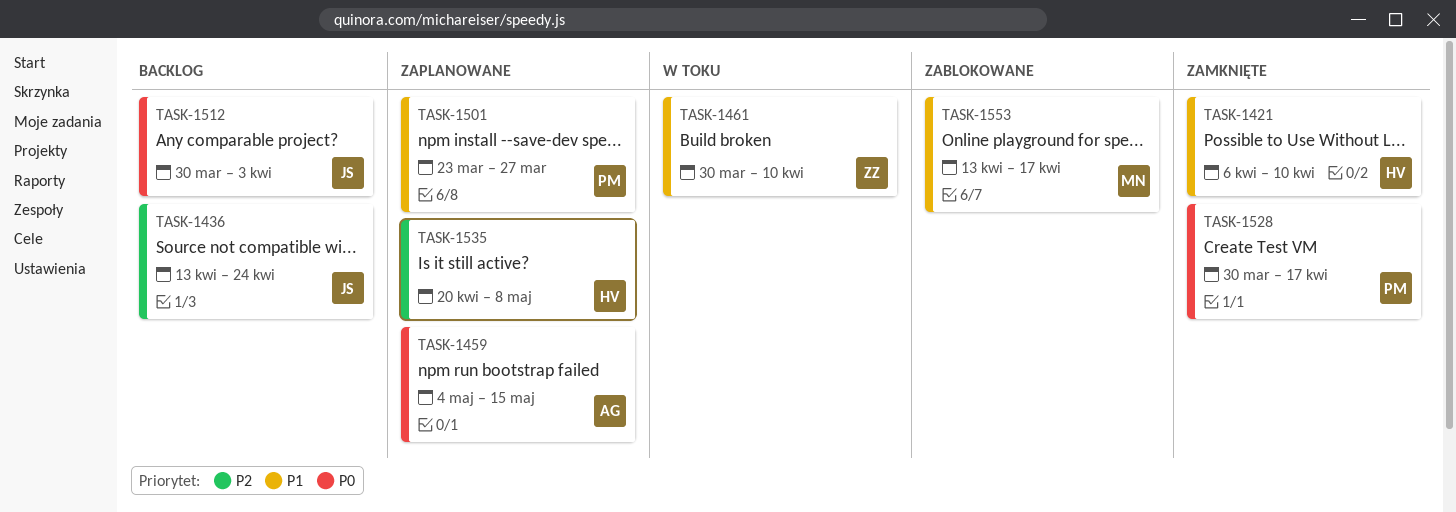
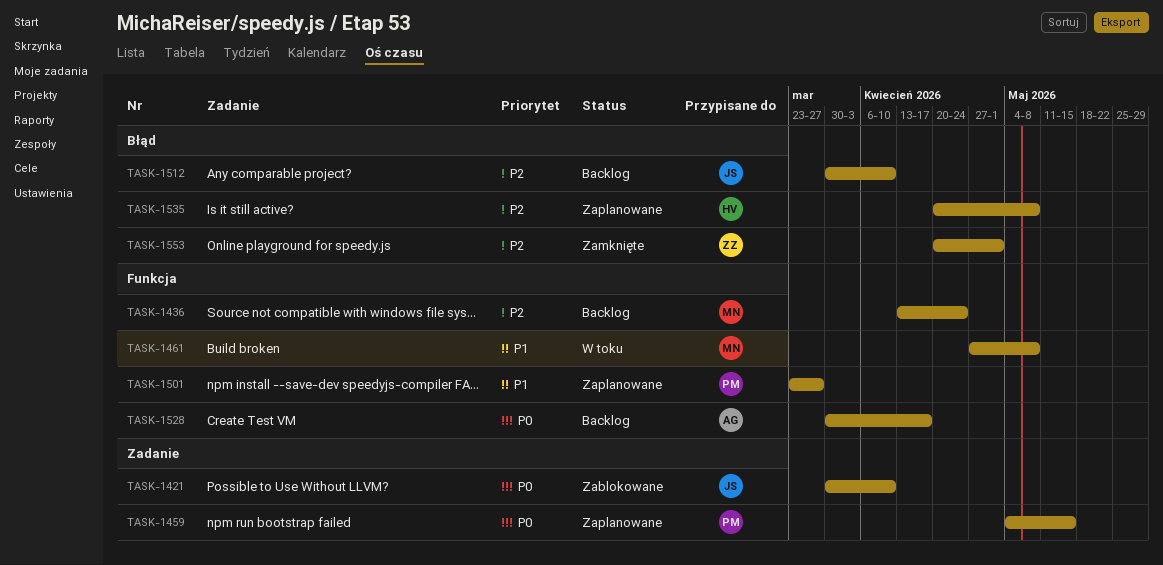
TASK-1421, status: Zamknięte -> Zablokowane
TASK-1421, owner: HV -> JS
TASK-1421, priority: P1 -> P0
TASK-1421, start: Apr 6 -> Mar 30
TASK-1436, owner: JS -> MN
TASK-1459, owner: AG -> PM
TASK-1461, owner: ZZ -> MN
TASK-1461, start: Mar 30 -> Apr 27
TASK-1461, due: Apr 10 -> May 8
TASK-1512, priority: P0 -> P2
TASK-1512, due: Apr 3 -> Apr 10
TASK-1528, status: Zamknięte -> Backlog
TASK-1528, owner: PM -> AG
TASK-1553, status: Zablokowane -> Zamknięte
TASK-1553, owner: MN -> ZZ
TASK-1553, priority: P1 -> P2
TASK-1553, start: Apr 13 -> Apr 20
TASK-1553, due: Apr 17 -> May 1

